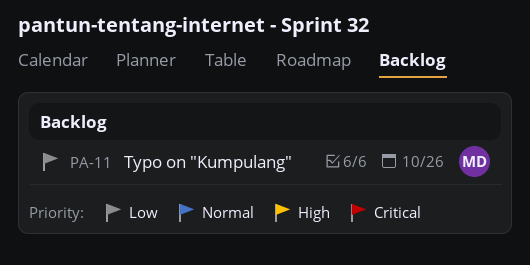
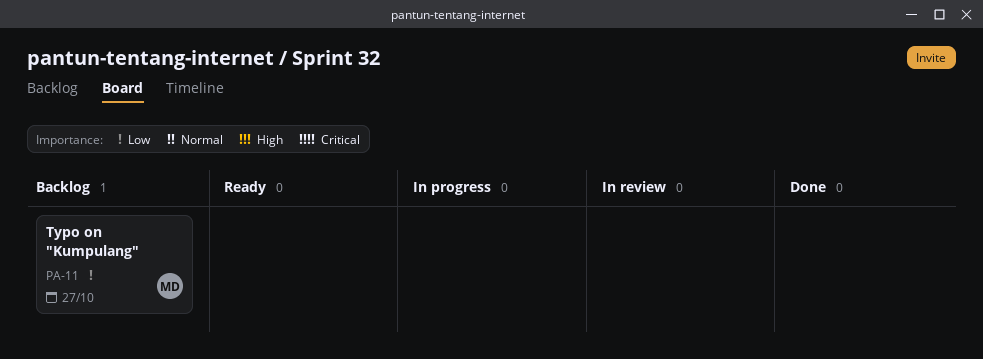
PA-11, due: Oct 26 -> Oct 27

